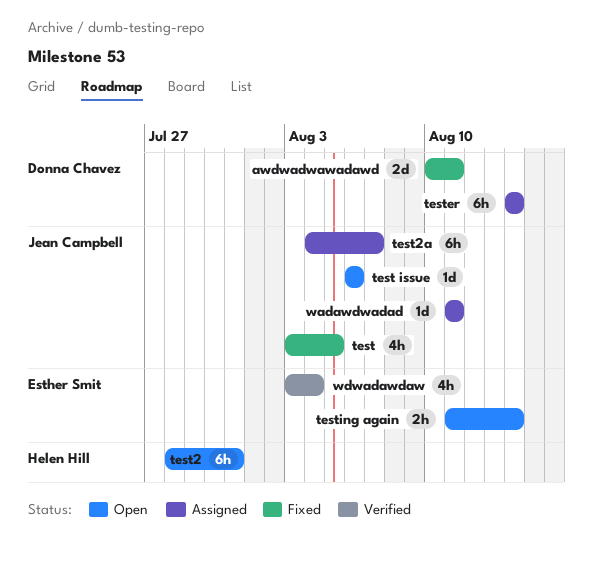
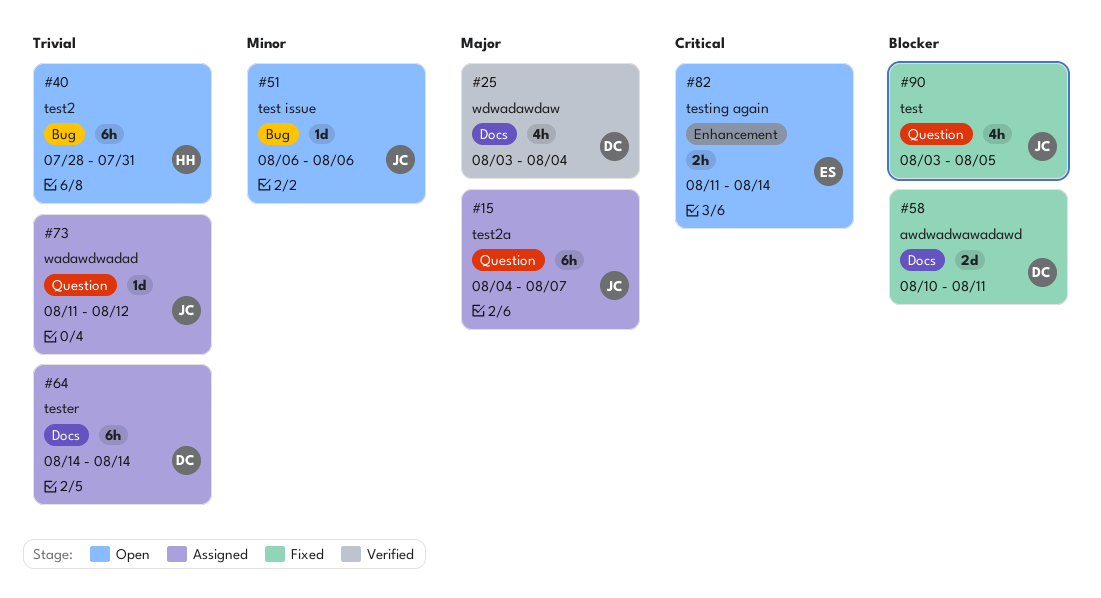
wadawdwadad, due: Aug 11 -> Aug 12
wdwadawdaw, owner: Esther Smit -> Donna Chavez

